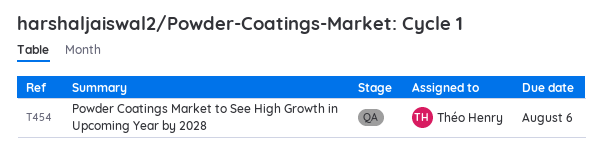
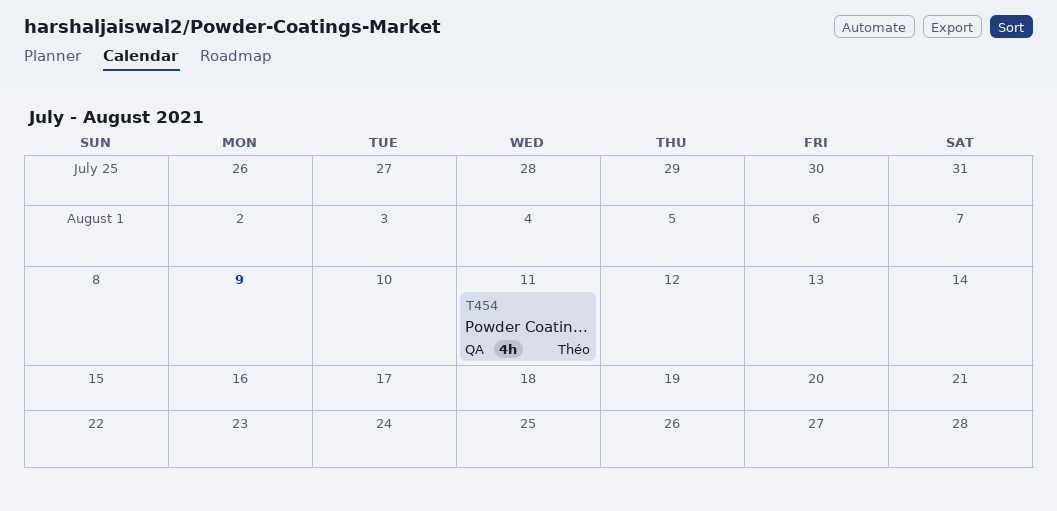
T454, due: Aug 6 -> Aug 11

